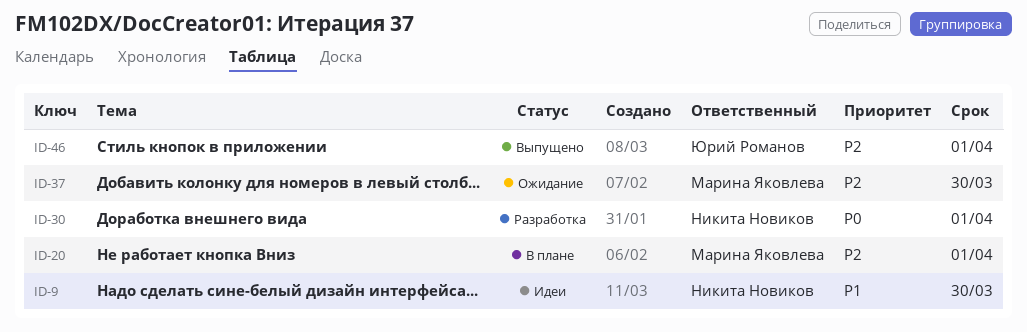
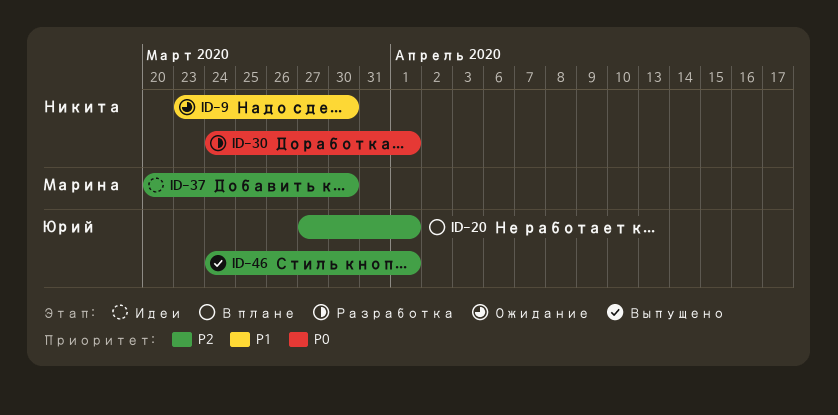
ID-9, status: Идеи -> Ожидание
ID-20, owner: Марина Яковлева -> Юрий Романов
ID-37, status: Ожидание -> Идеи

